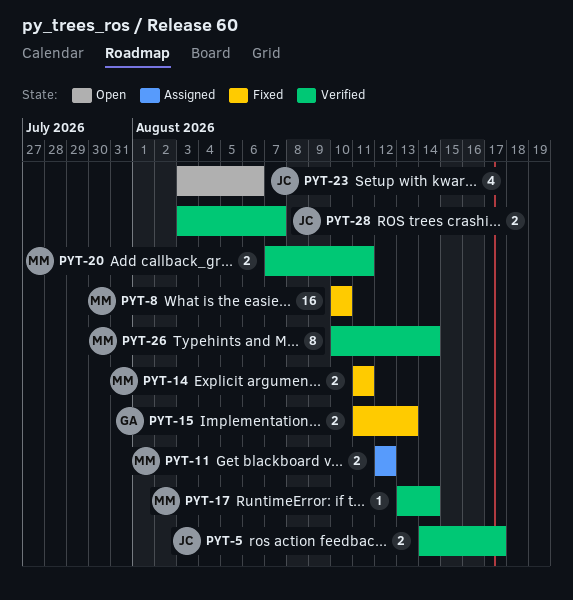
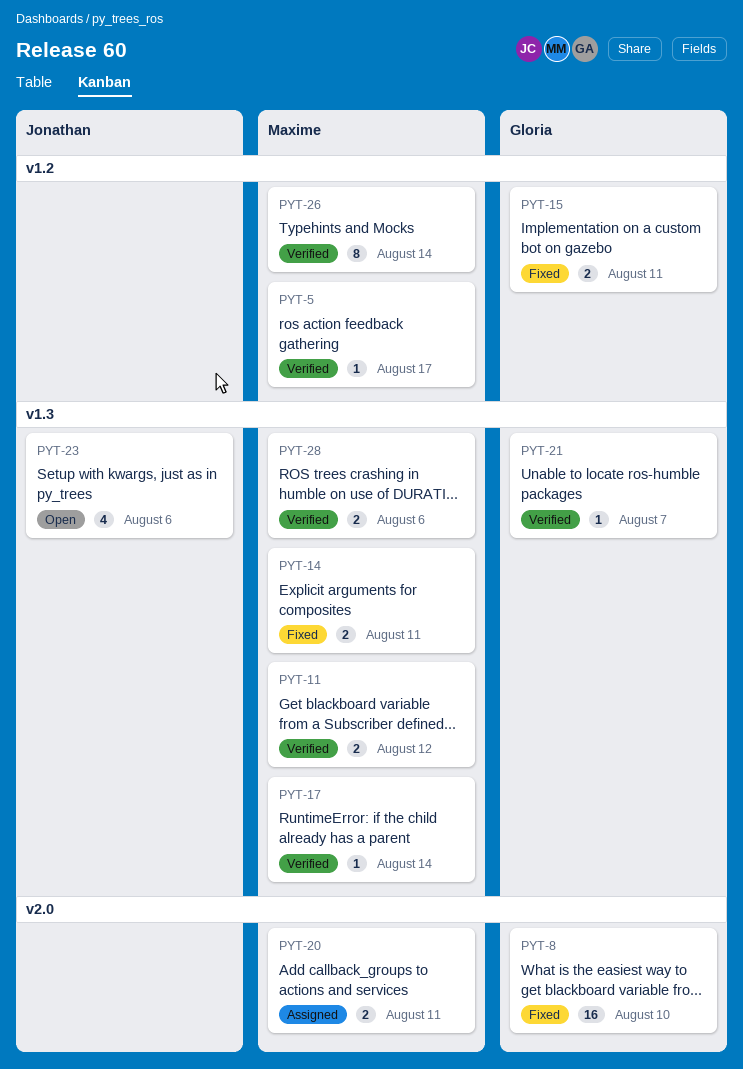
PYT-5, owner: Jonathan -> Maxime
PYT-5, estimate: 2 -> 1
PYT-8, owner: Maxime -> Gloria
PYT-11, status: Assigned -> Verified
PYT-15, due: Aug 13 -> Aug 11
PYT-20, status: Verified -> Assigned
PYT-21: none -> present
PYT-28, owner: Jonathan -> Maxime
PYT-28, due: Aug 7 -> Aug 6

